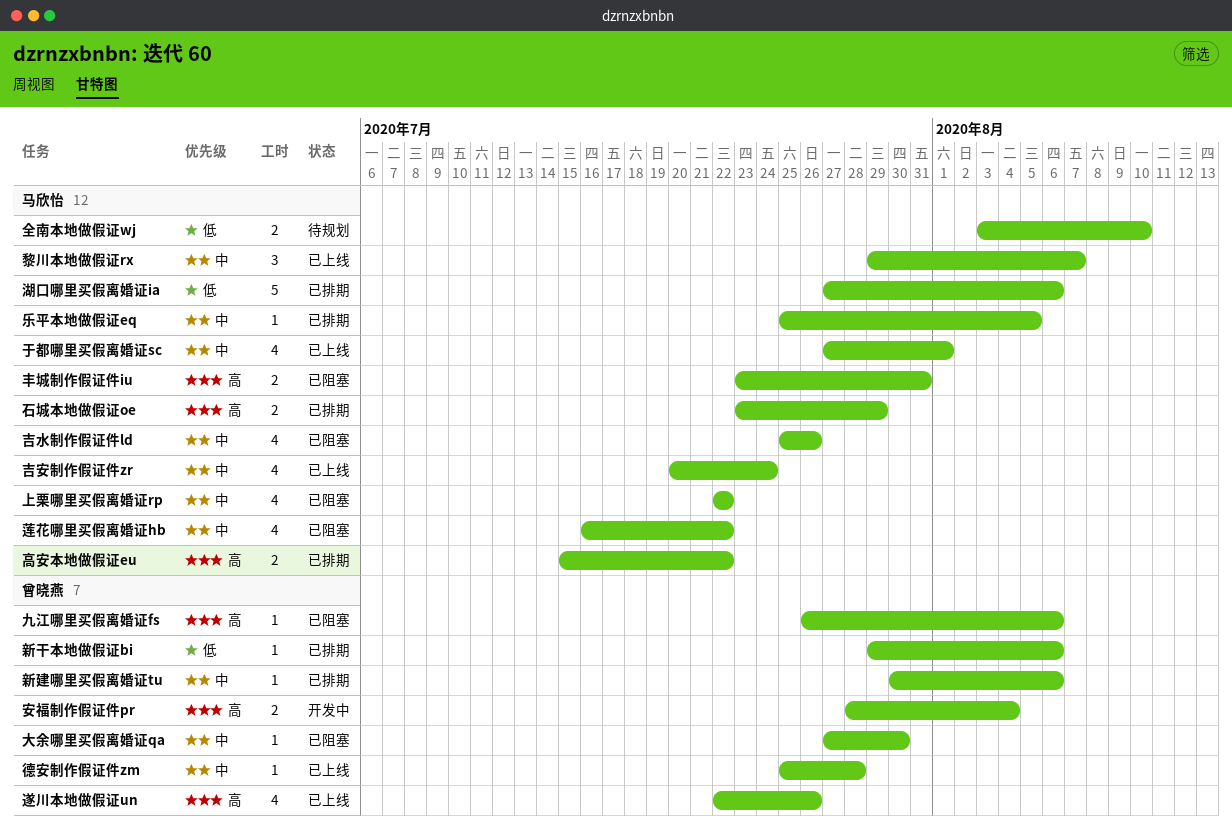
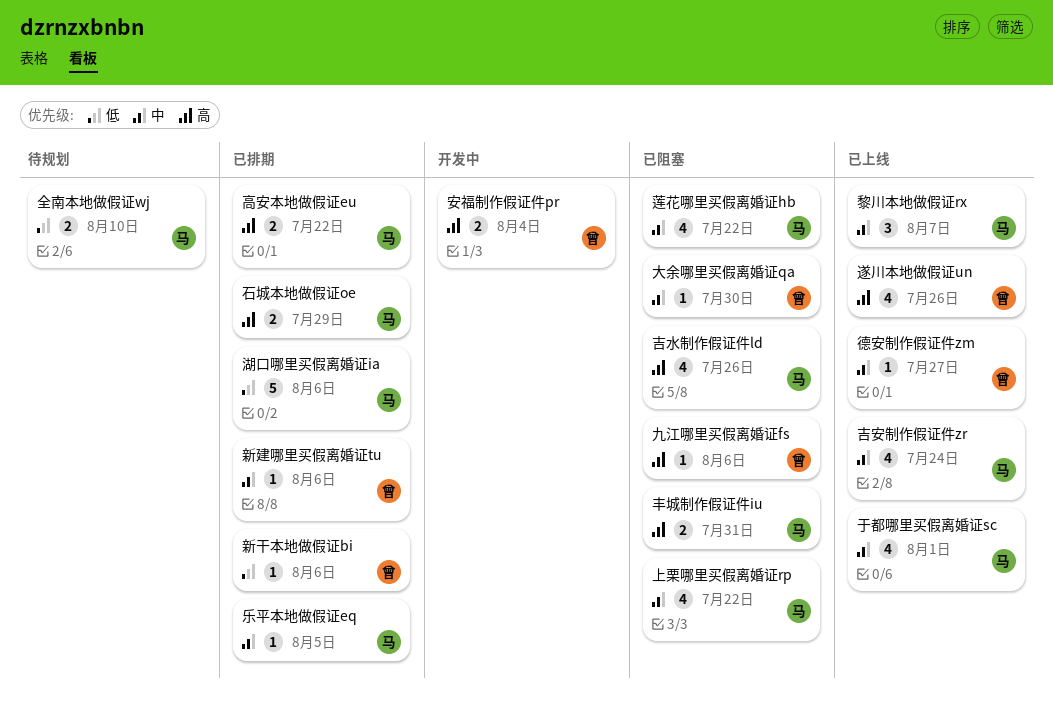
吉水制作假证件ld, priority: 中 -> 高
德安制作假证件zm, due: Jul 28 -> Jul 27

